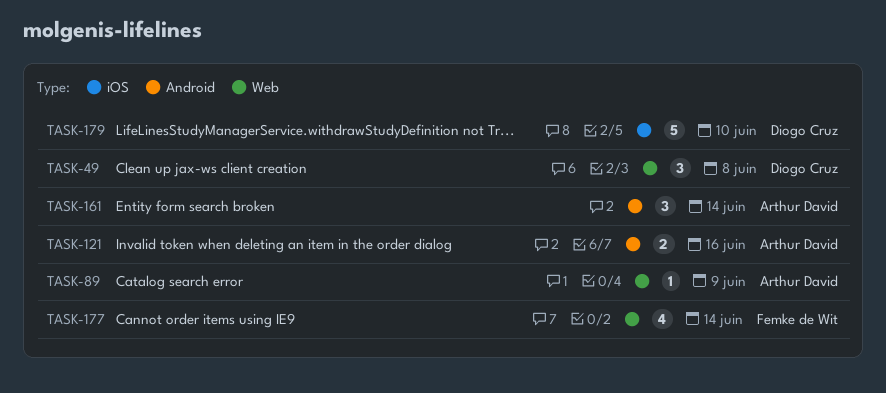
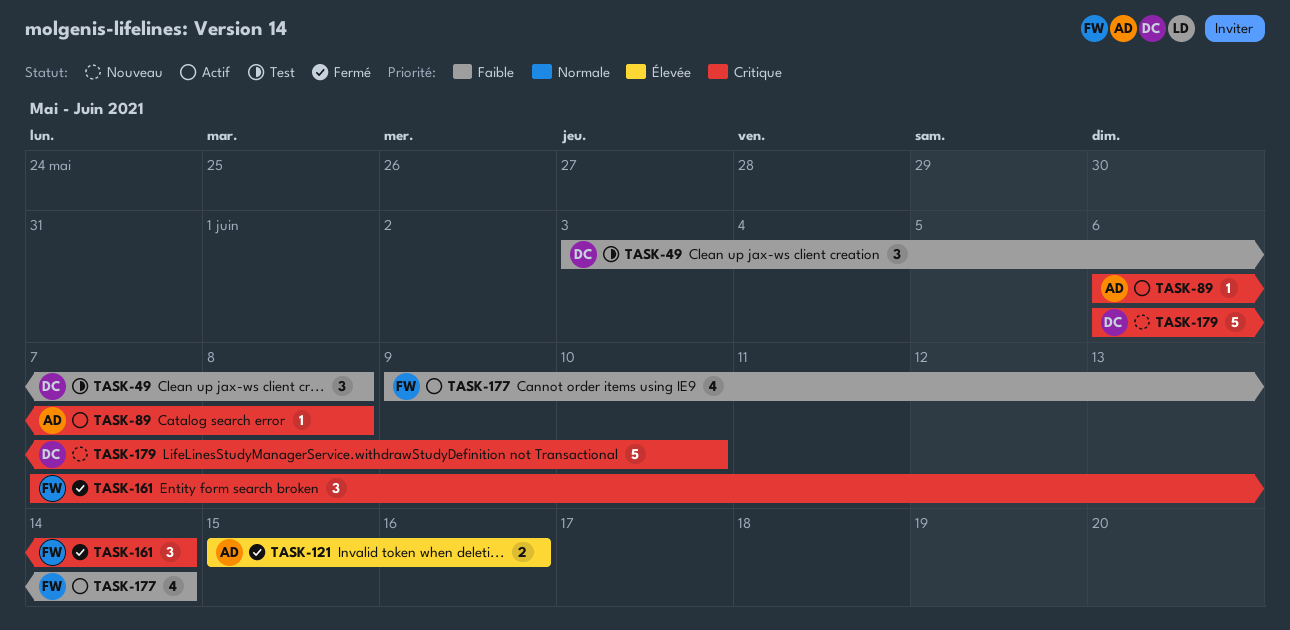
TASK-89, due: Jun 9 -> Jun 8
TASK-161, owner: Arthur David -> Femke de Wit

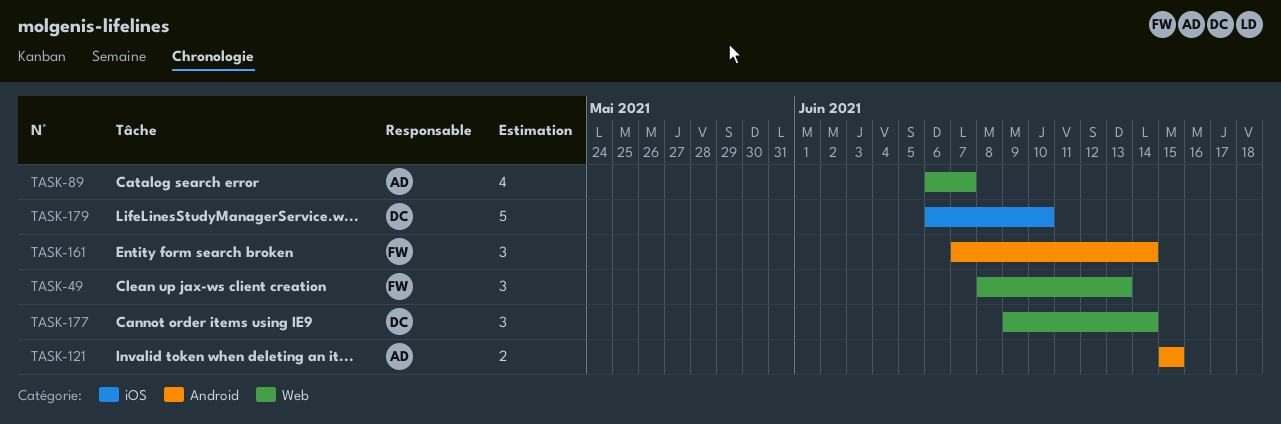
TASK-49, owner: DC -> FW
TASK-49, start: Jun 3 -> Jun 8
TASK-49, due: Jun 8 -> Jun 13
TASK-89, estimate: 1 -> 4
TASK-89, due: Jun 8 -> Jun 7
TASK-121, due: Jun 16 -> Jun 15
TASK-177, owner: FW -> DC
TASK-177, estimate: 4 -> 3

